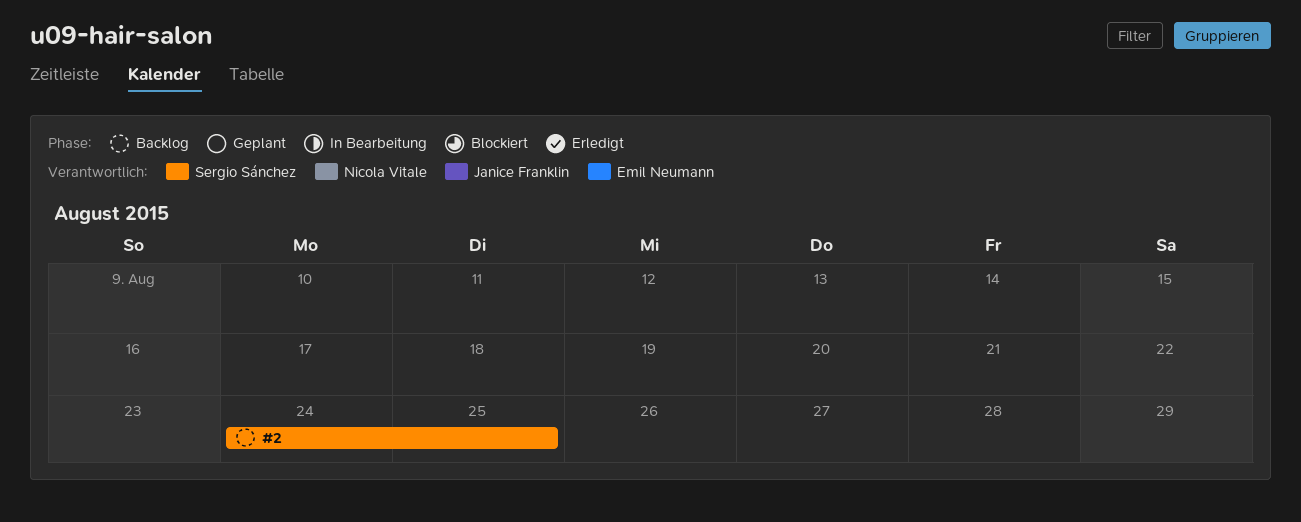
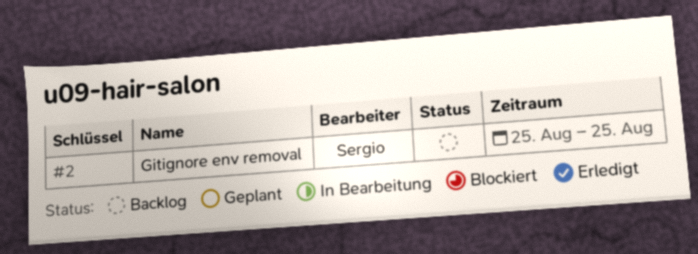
#2, start: Aug 24 -> Aug 25

